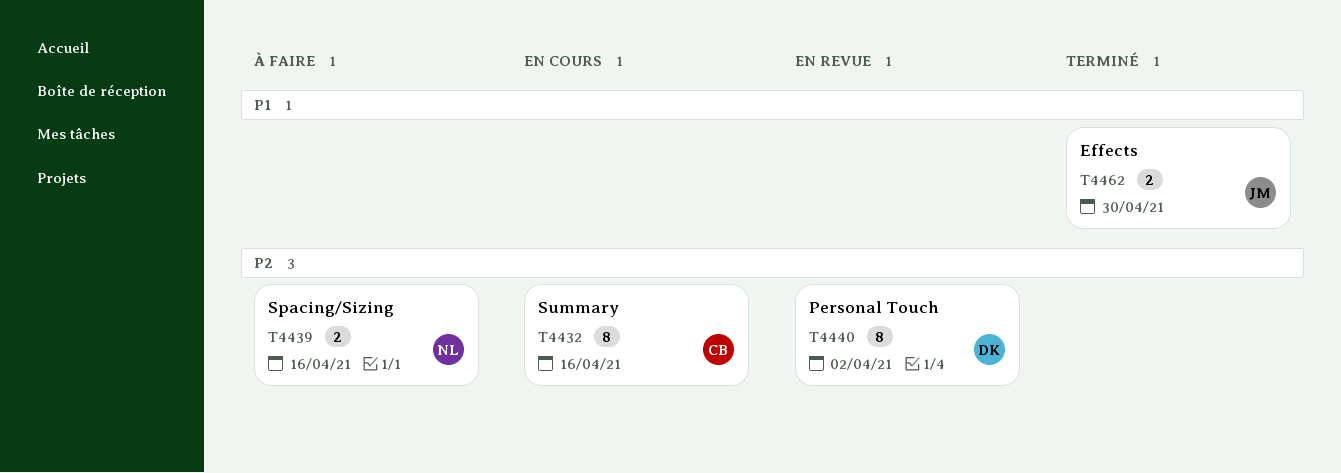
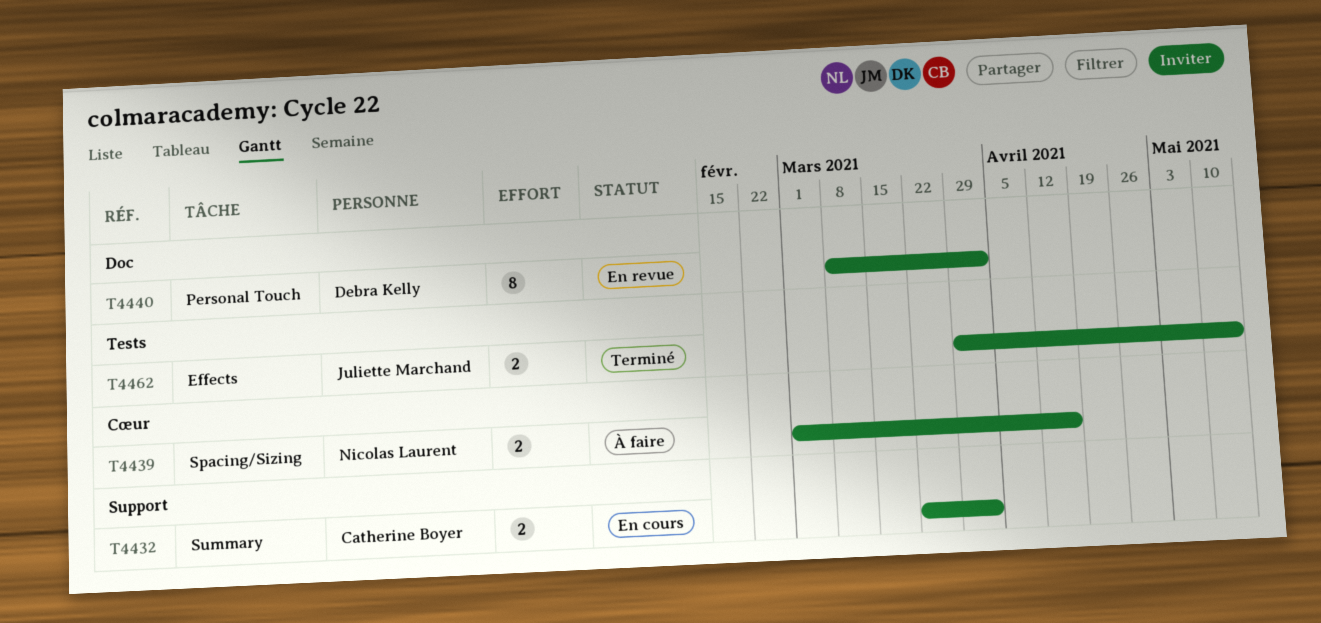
T4432, estimate: 8 -> 2
T4432, due: Apr 16 -> Apr 2
T4462, due: Apr 30 -> May 14

